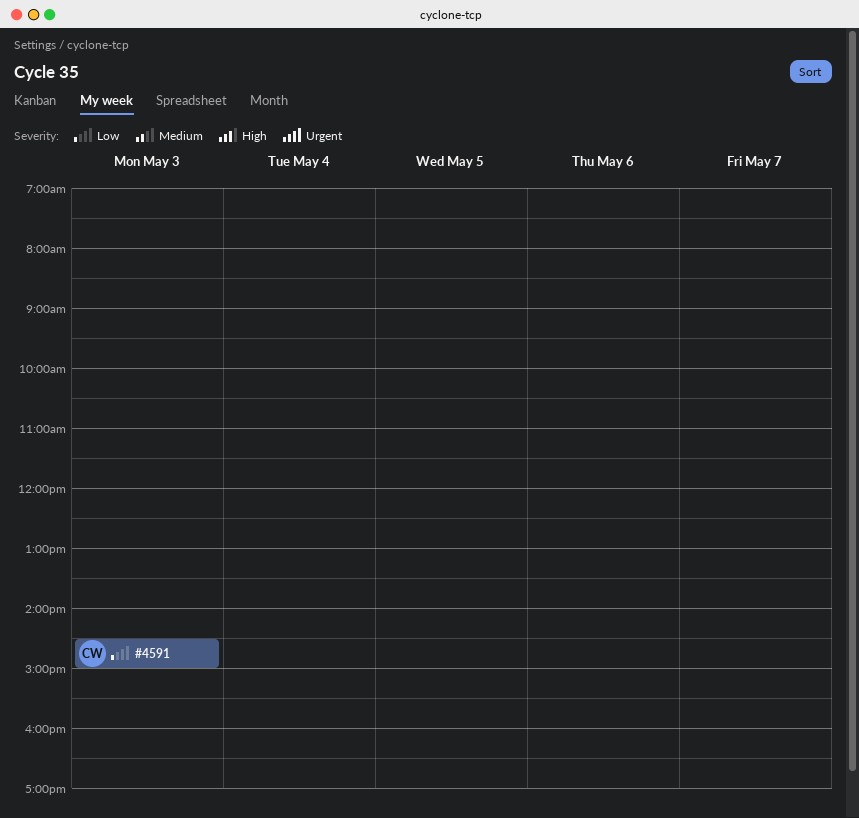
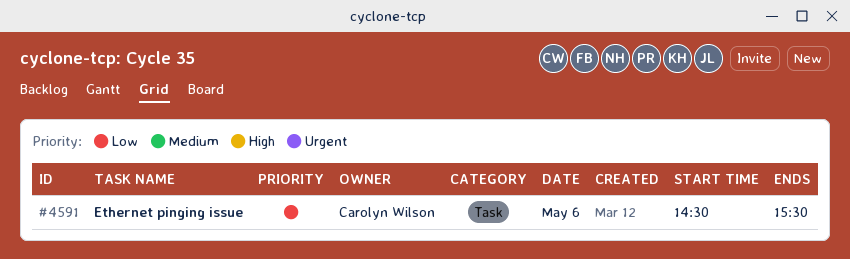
#4591, day: May 3 -> May 6
#4591, ends: 15:00 -> 15:30

